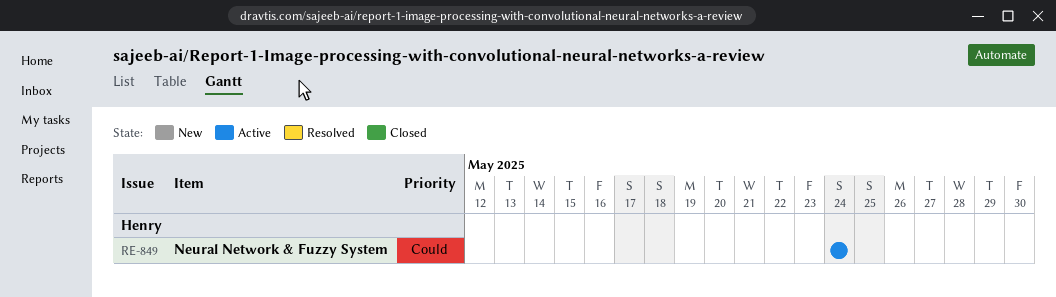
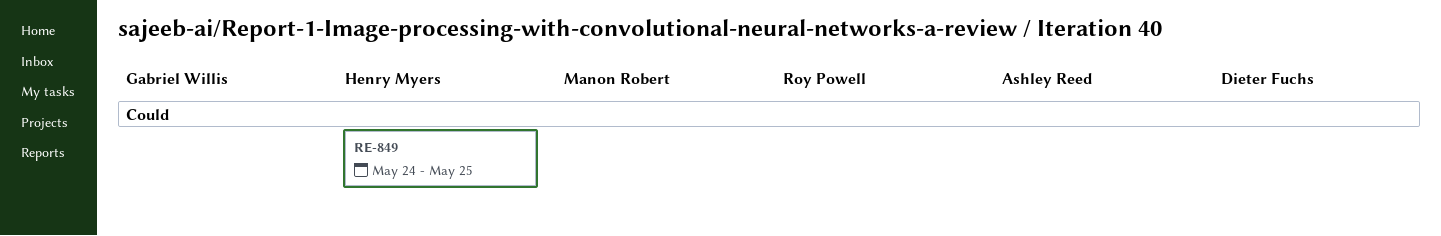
RE-849, due: May 24 -> May 25

